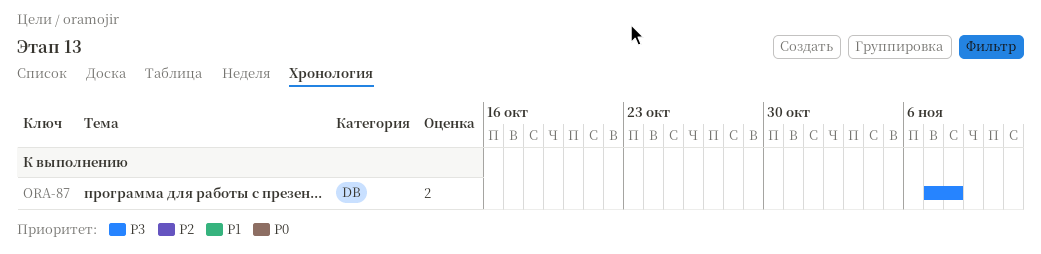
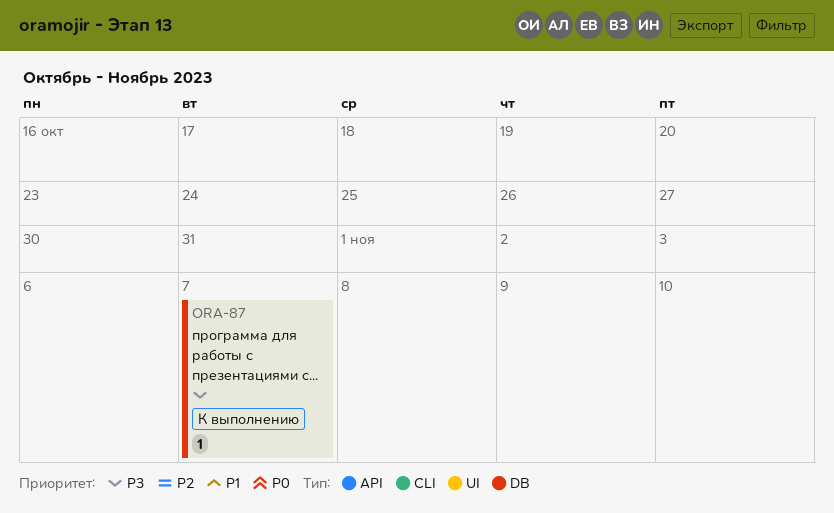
ORA-87, estimate: 2 -> 1
ORA-87, due: Nov 8 -> Nov 7

